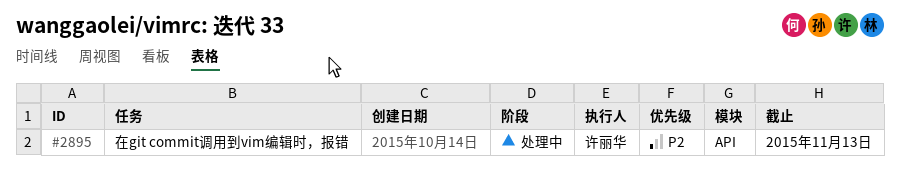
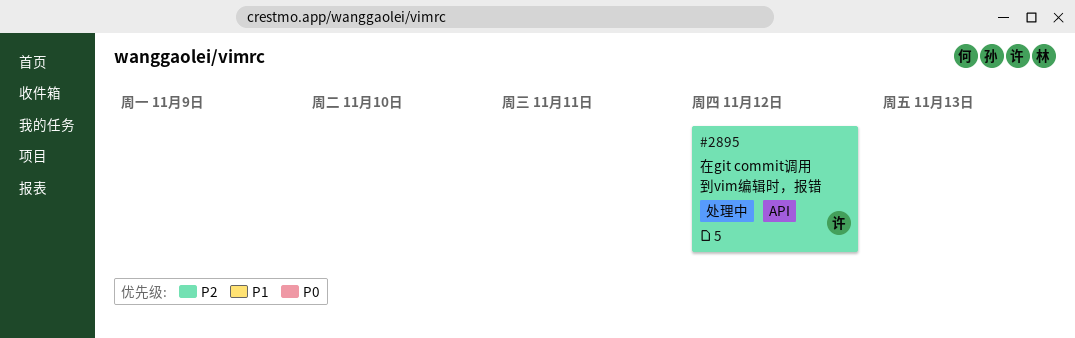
#2895, due: Nov 13 -> Nov 12

